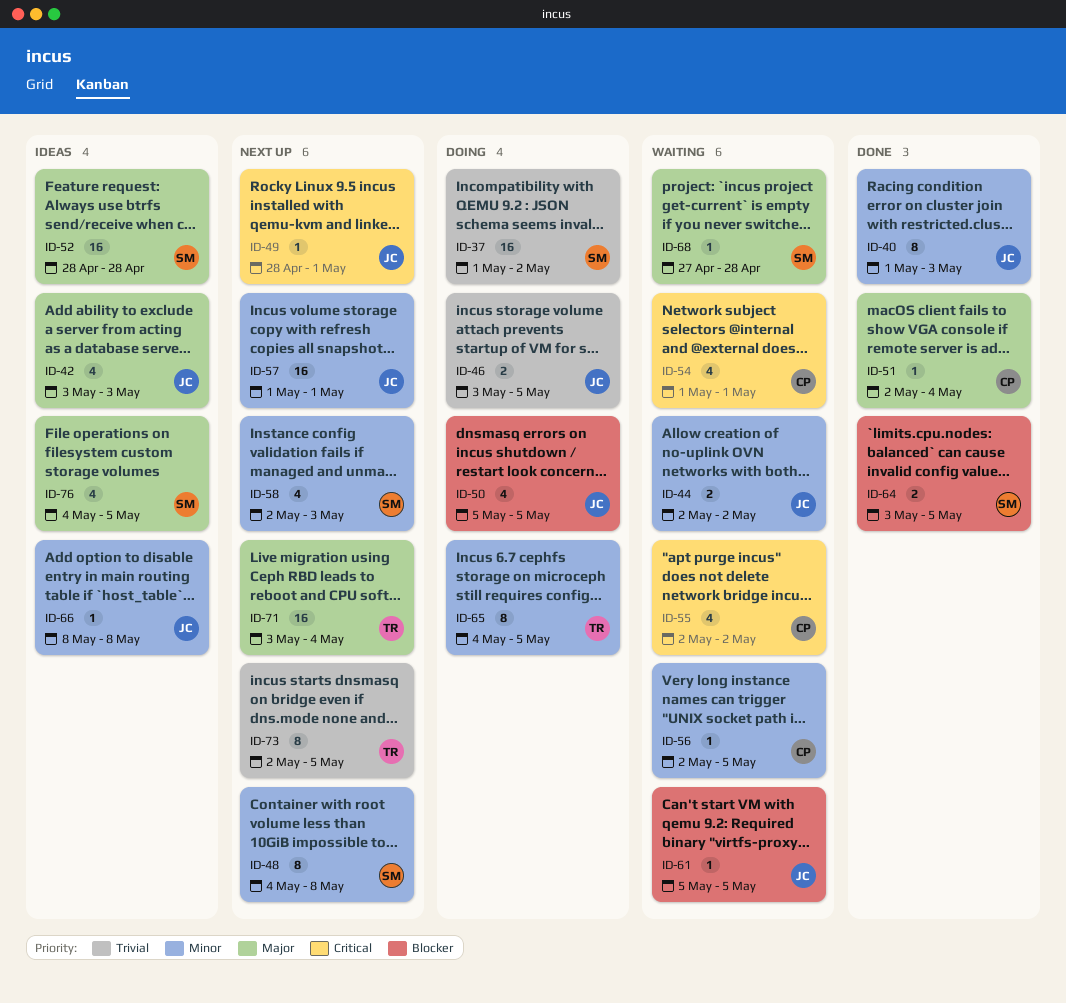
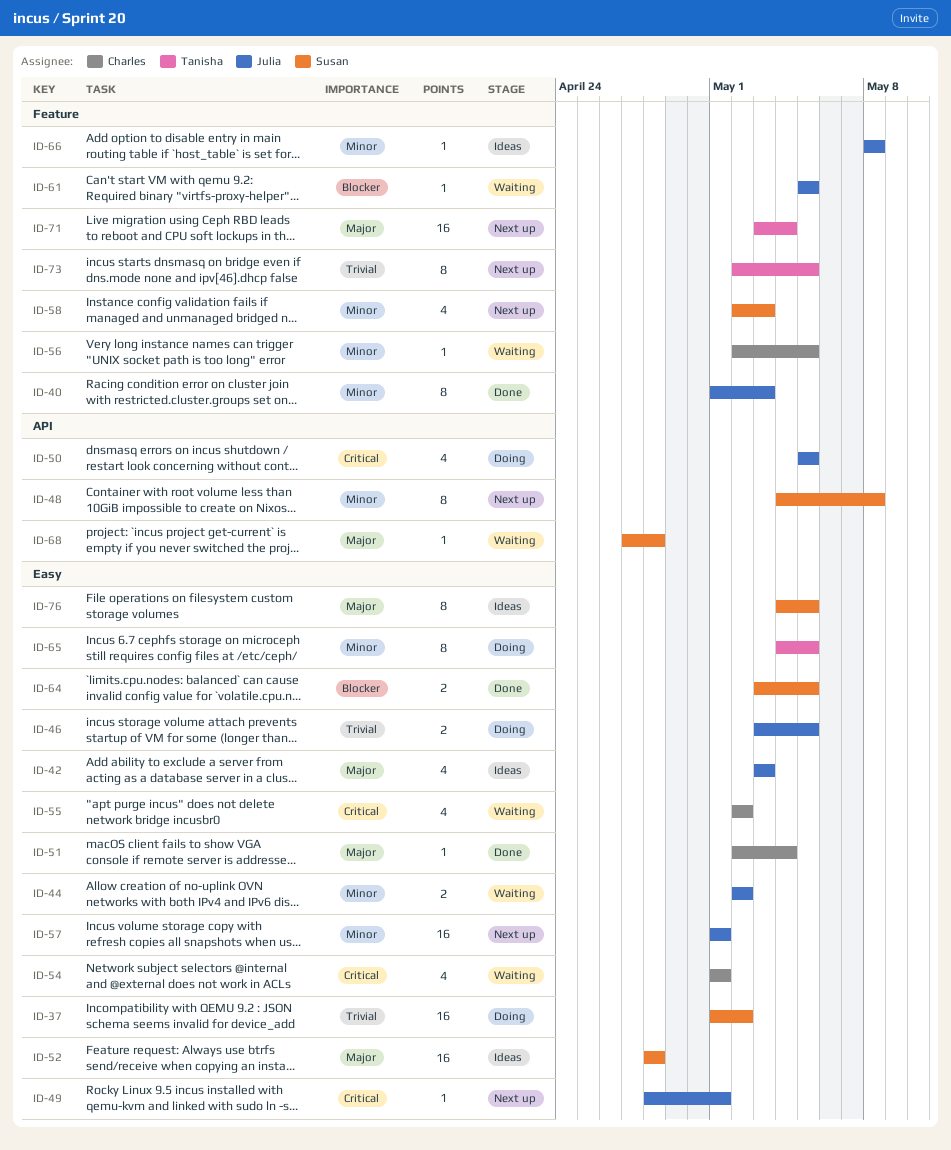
ID-50, priority: Blocker -> Critical
ID-76, estimate: 4 -> 8

